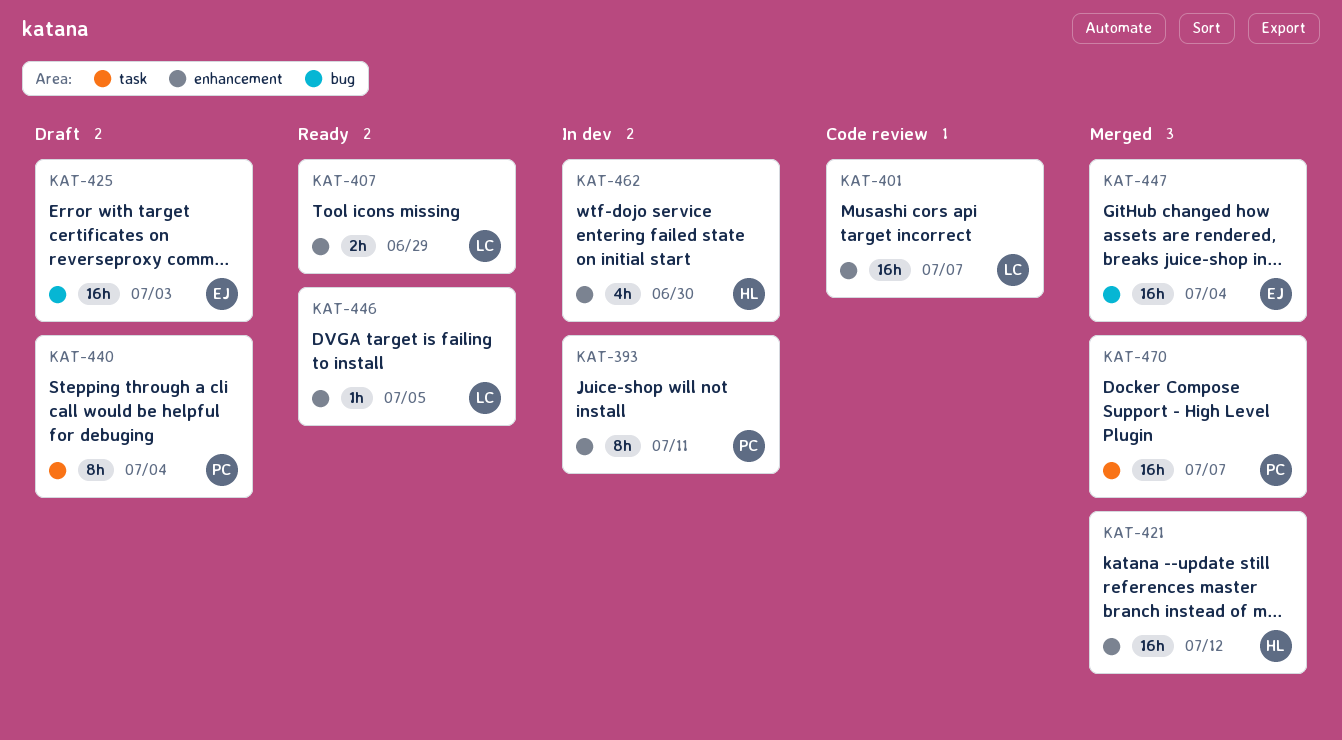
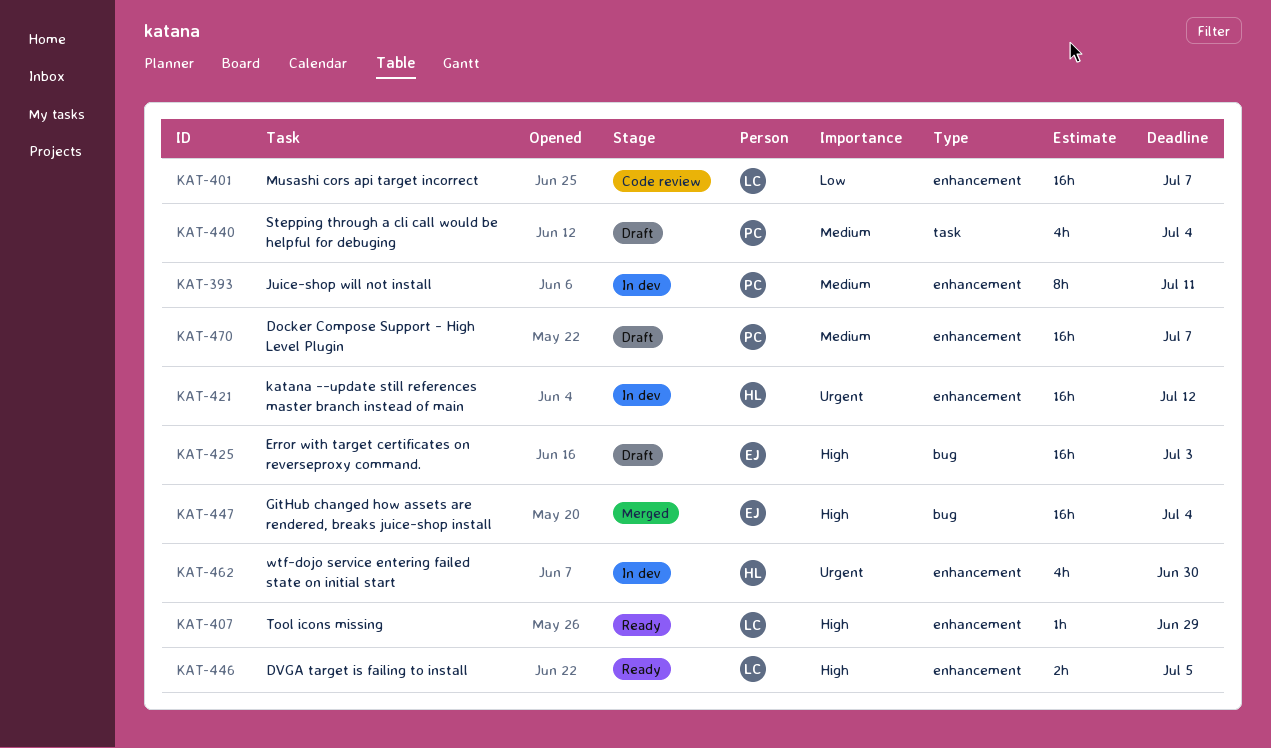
KAT-407, estimate: 2h -> 1h
KAT-421, status: Merged -> In dev
KAT-440, estimate: 8h -> 4h
KAT-446, estimate: 1h -> 2h
KAT-470, status: Merged -> Draft
KAT-470, label: task -> enhancement

